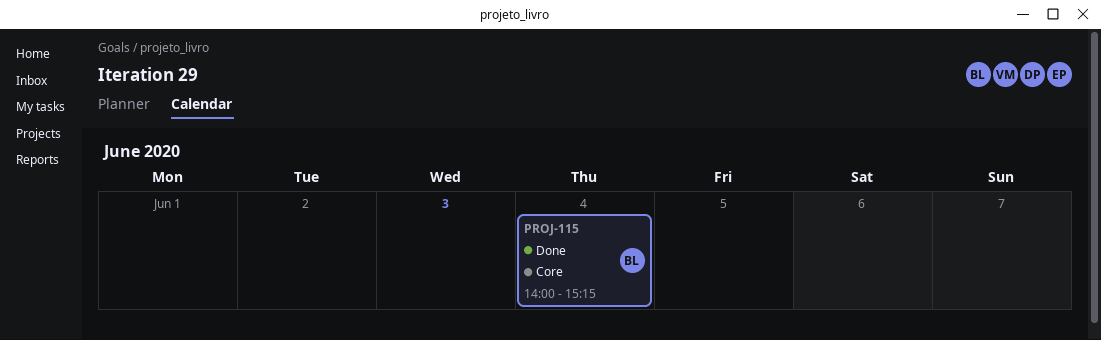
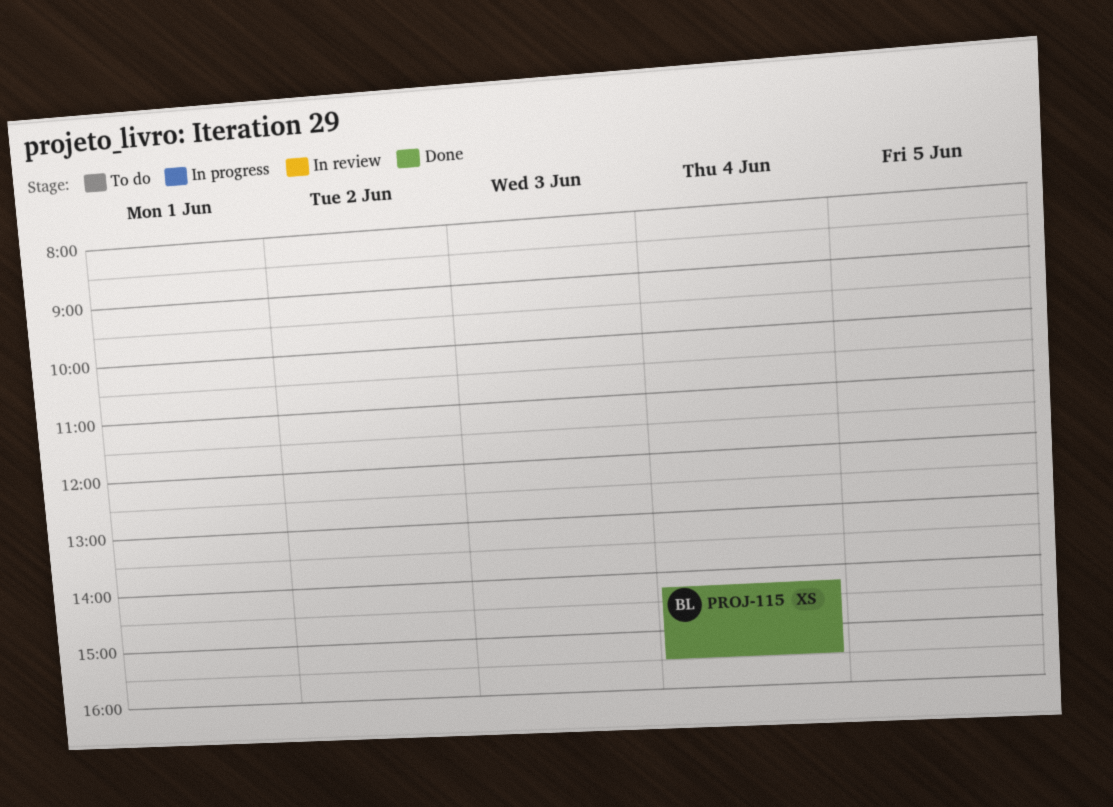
PROJ-115, begins: 14:00 -> 14:15
PROJ-115, ends: 15:15 -> 15:30

